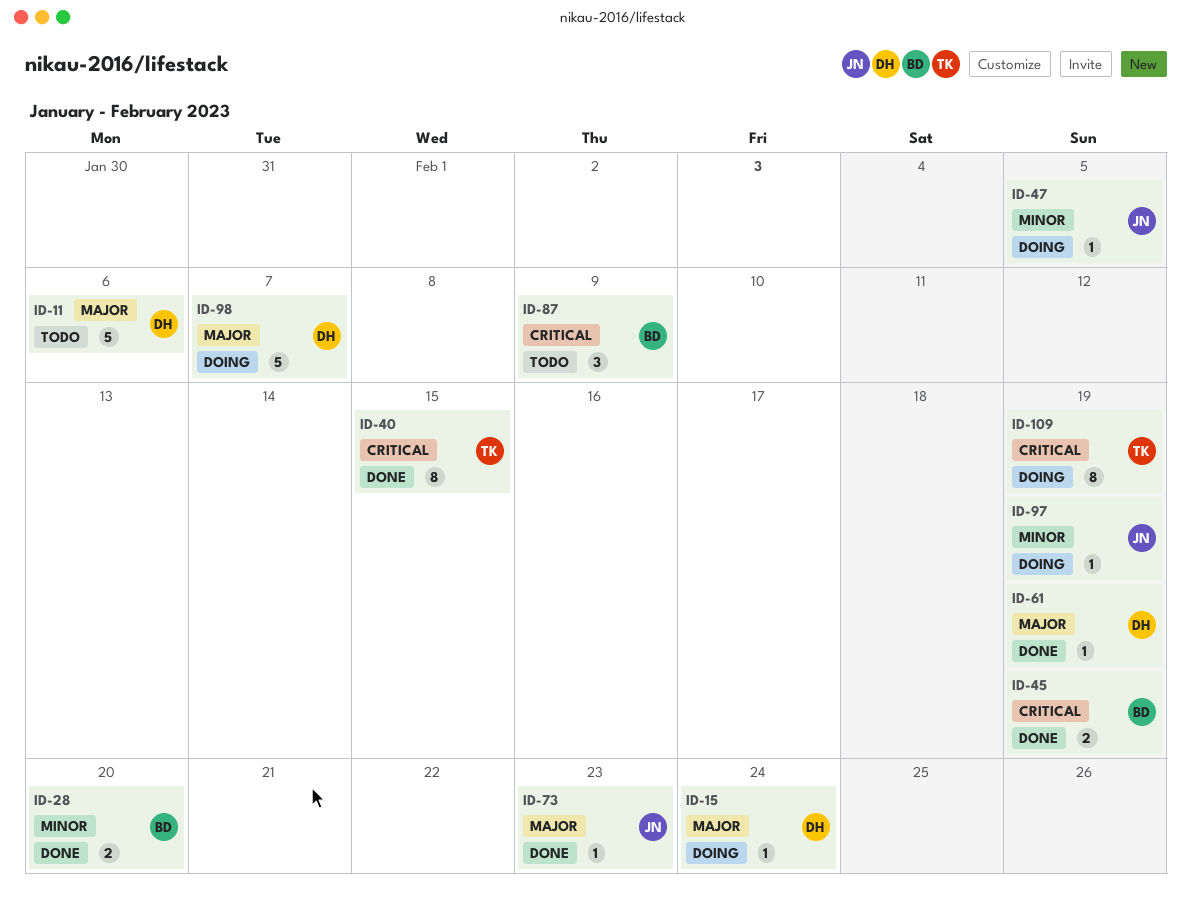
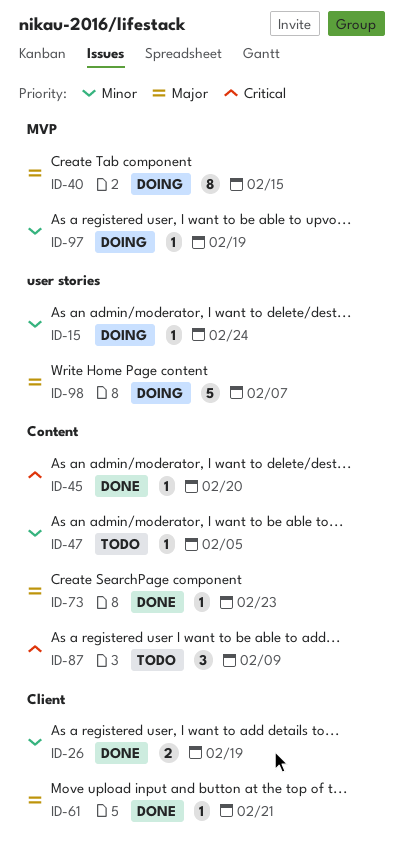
ID-11: present -> none
ID-15, priority: Major -> Minor
ID-26: none -> present
ID-28: present -> none
ID-40, status: Done -> Doing
ID-40, priority: Critical -> Major
ID-45, estimate: 2 -> 1
ID-45, due: Feb 19 -> Feb 20
ID-47, status: Doing -> Todo
ID-61, due: Feb 19 -> Feb 21
ID-109: present -> none

